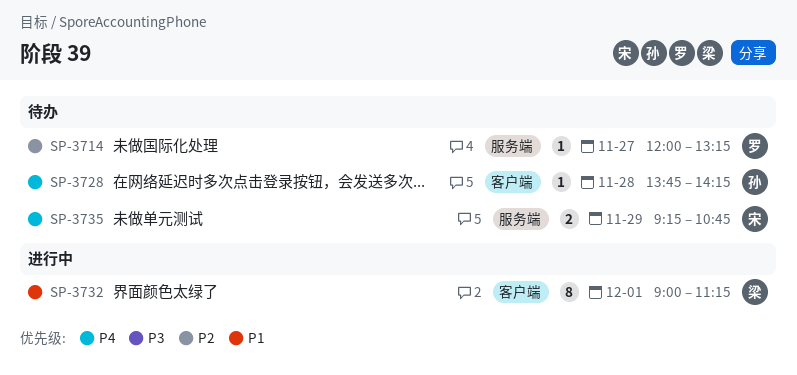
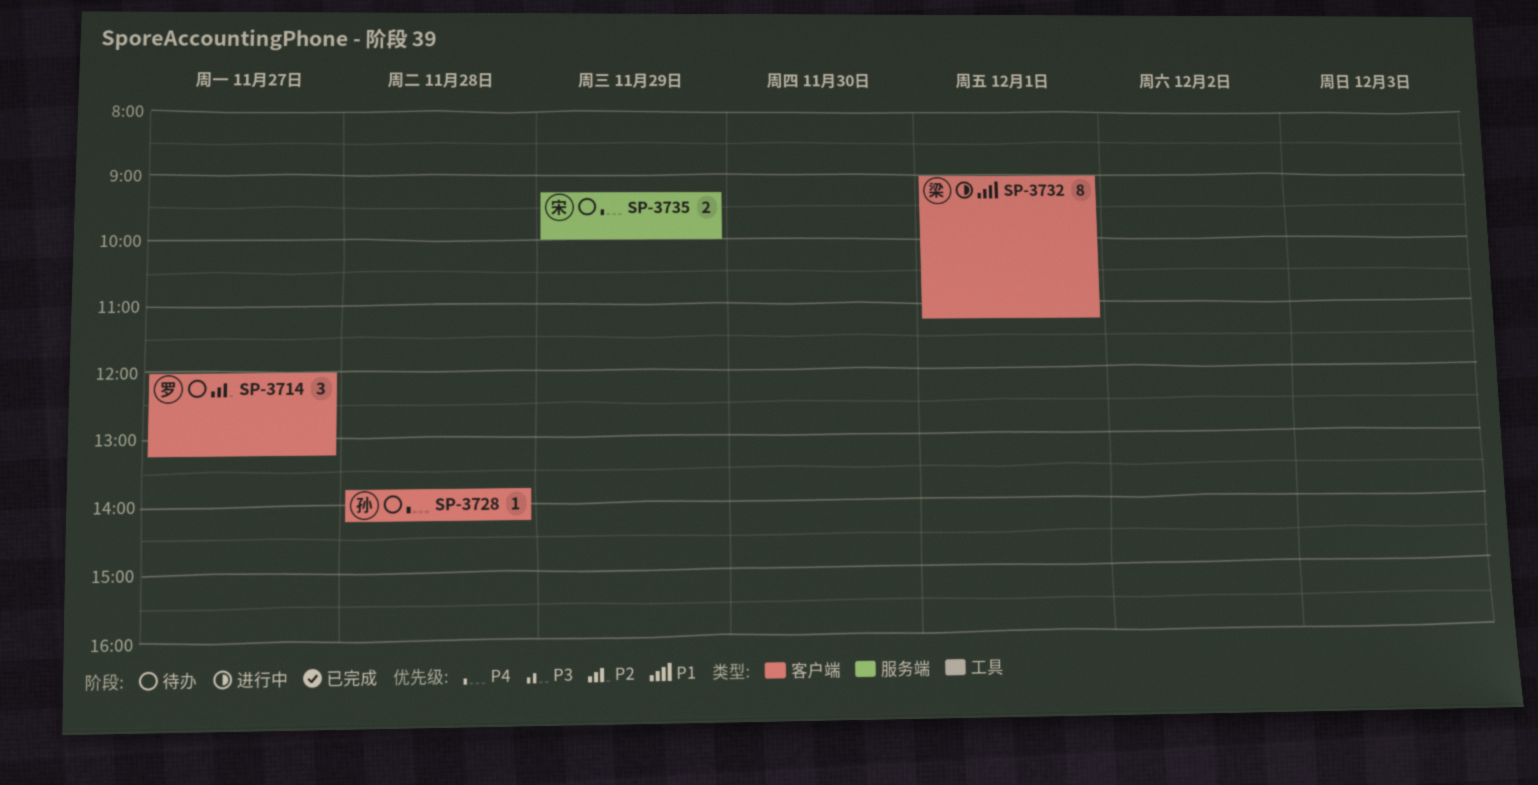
SP-3714, label: 服务端 -> 客户端
SP-3714, estimate: 1 -> 3
SP-3735, ends: 10:45 -> 10:00

